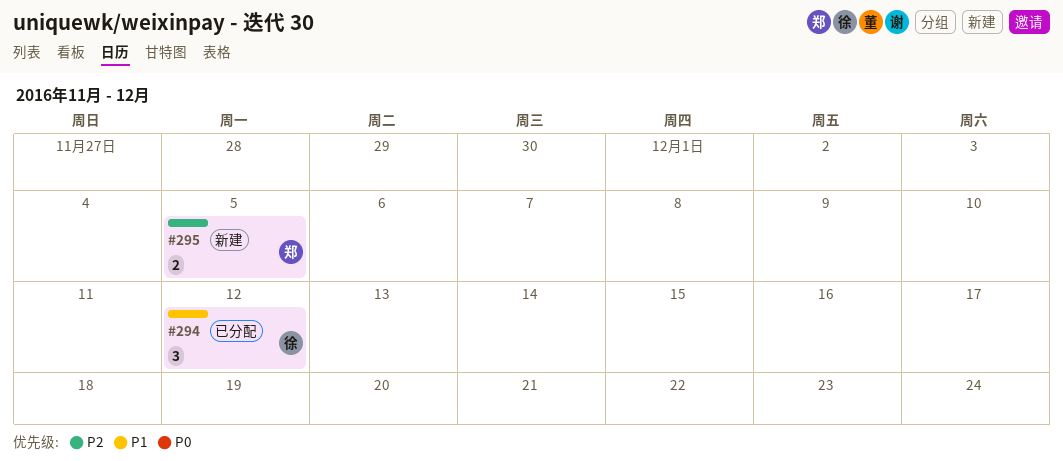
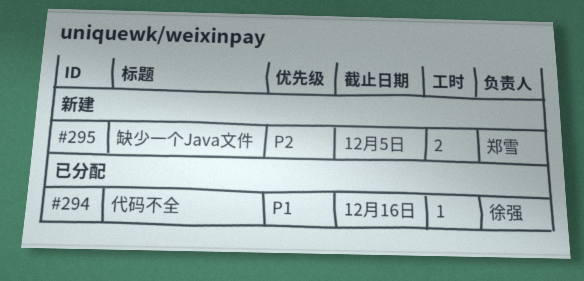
#294, estimate: 3 -> 1
#294, due: Dec 12 -> Dec 16

